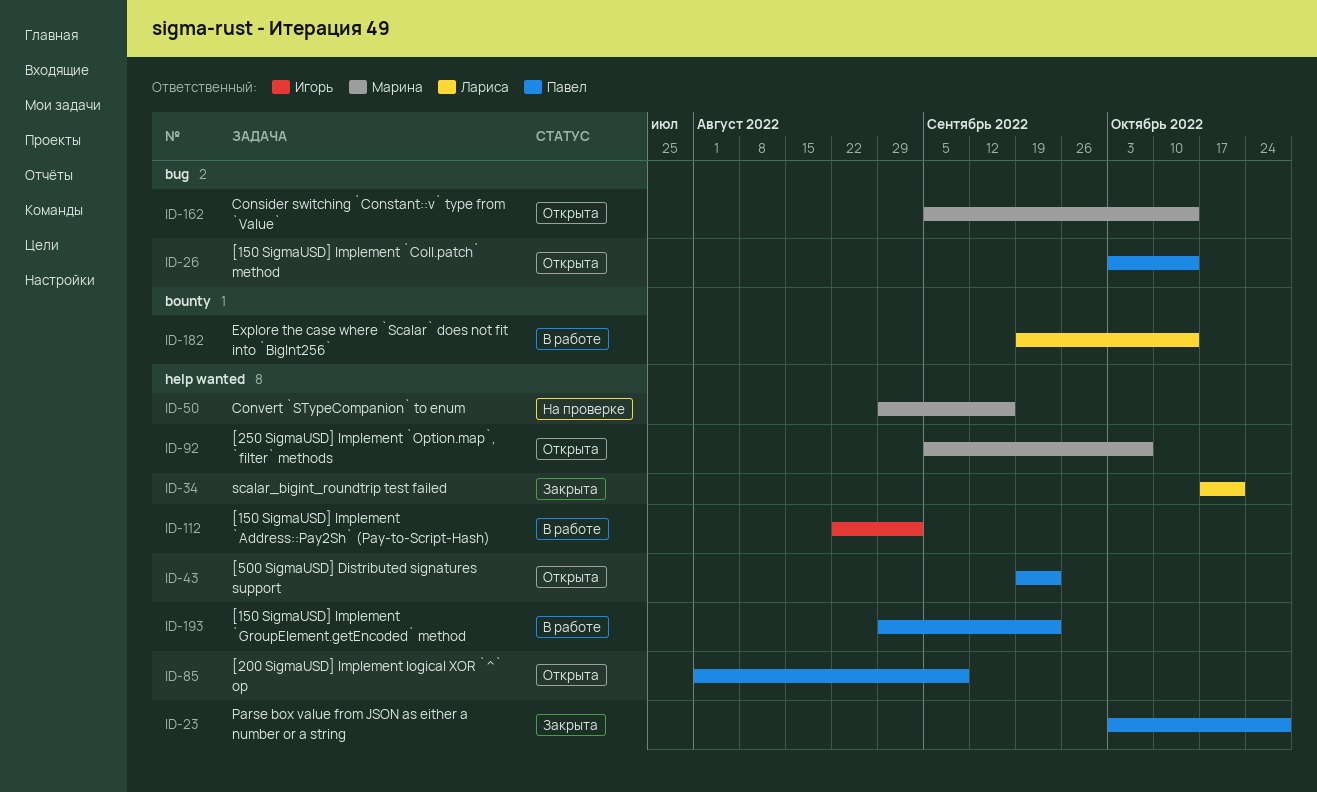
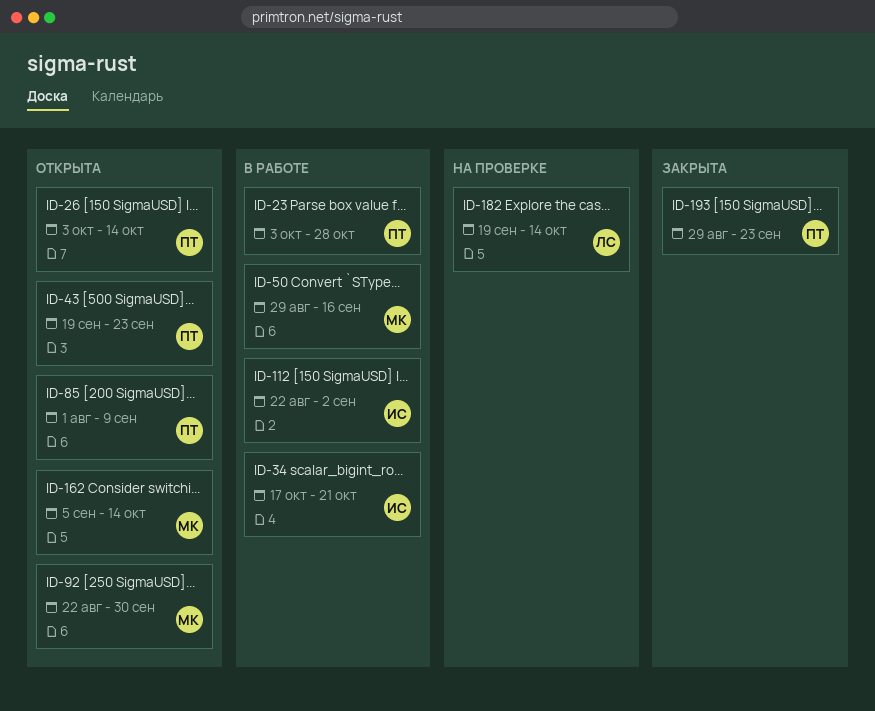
ID-23, status: Закрыта -> В работе
ID-34, status: Закрыта -> В работе
ID-34, owner: Лариса -> Игорь
ID-50, status: На проверке -> В работе
ID-92, start: Sep 5 -> Aug 22
ID-92, due: Oct 7 -> Sep 30
ID-182, status: В работе -> На проверке
ID-193, status: В работе -> Закрыта

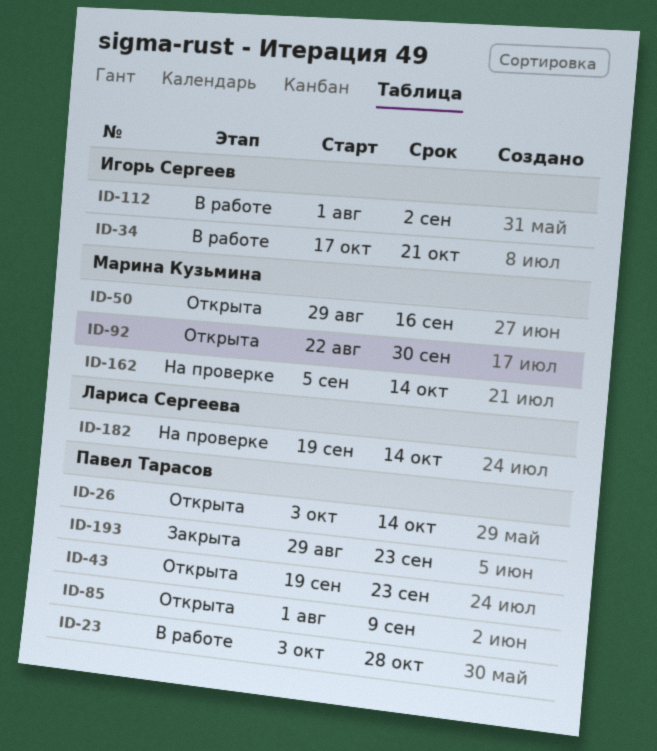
ID-50, status: В работе -> Открыта
ID-112, start: Aug 22 -> Aug 1
ID-162, status: Открыта -> На проверке

